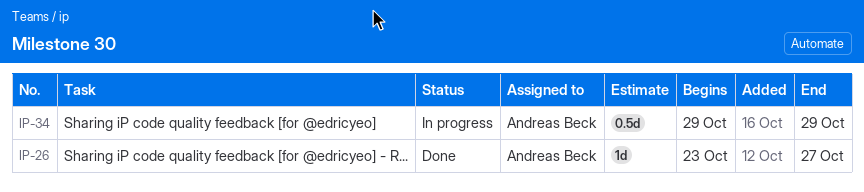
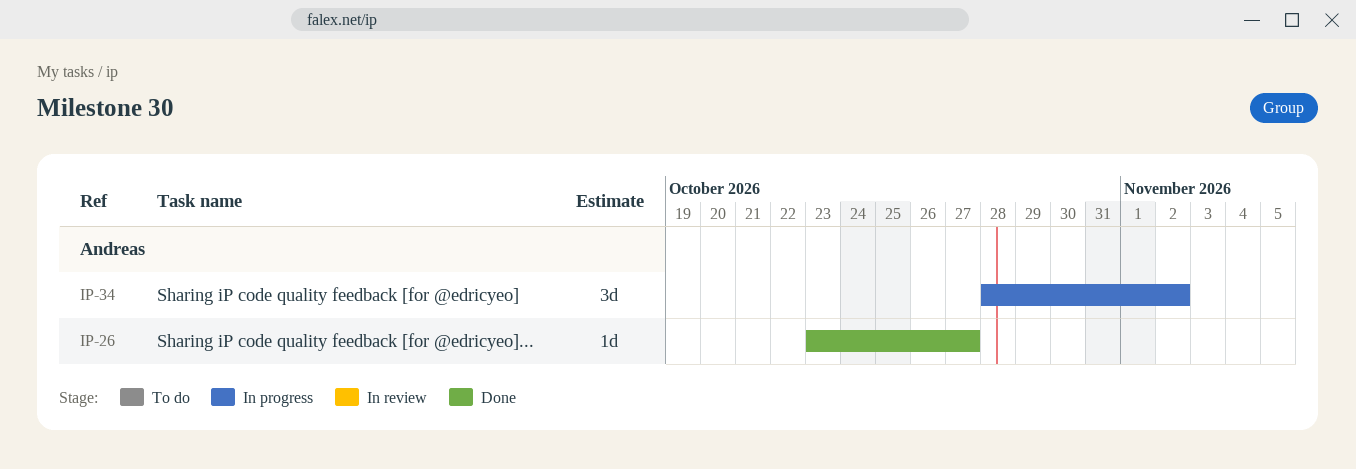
IP-34, estimate: 0.5d -> 3d
IP-34, start: Oct 29 -> Oct 28
IP-34, due: Oct 29 -> Nov 2

